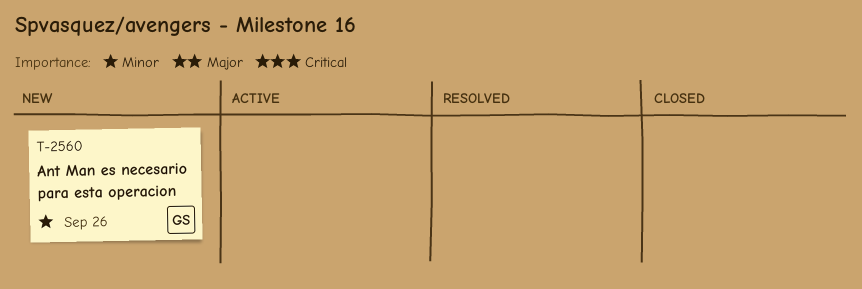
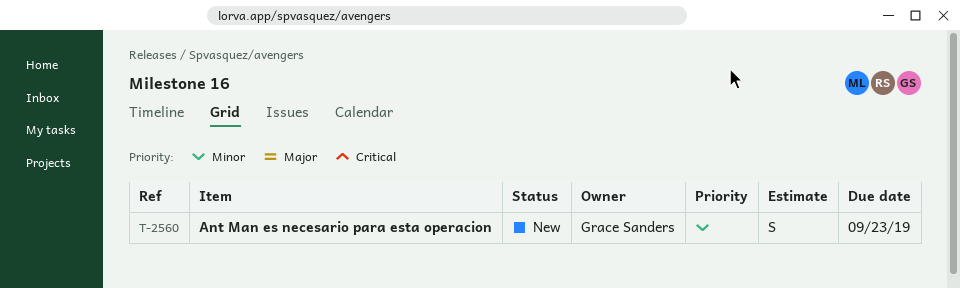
T-2560, due: Sep 26 -> Sep 23

